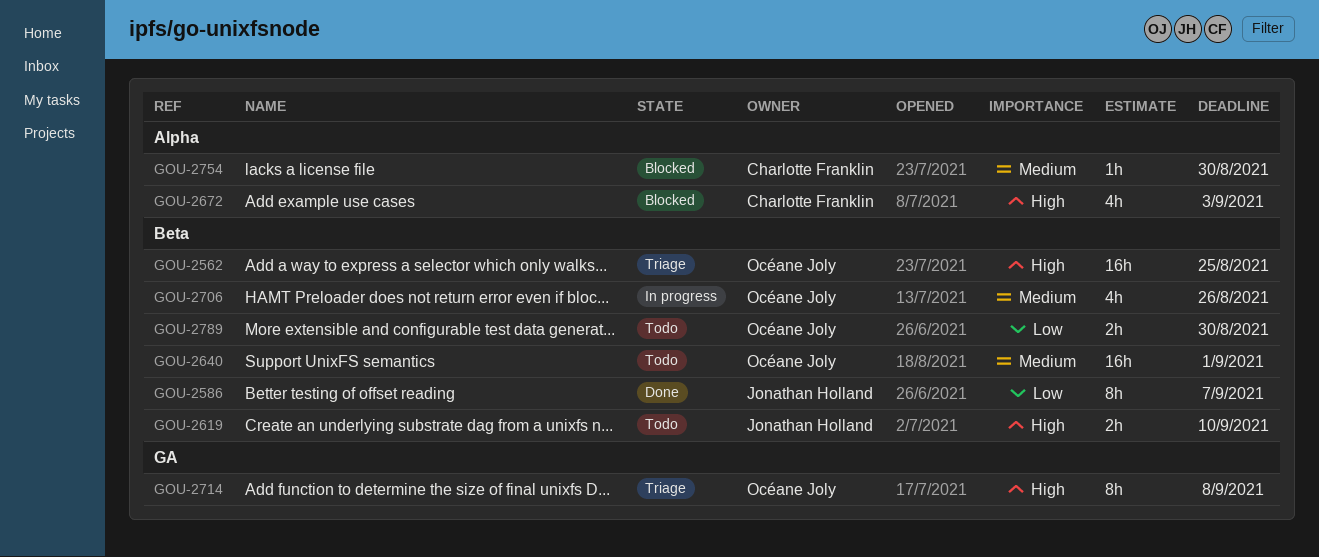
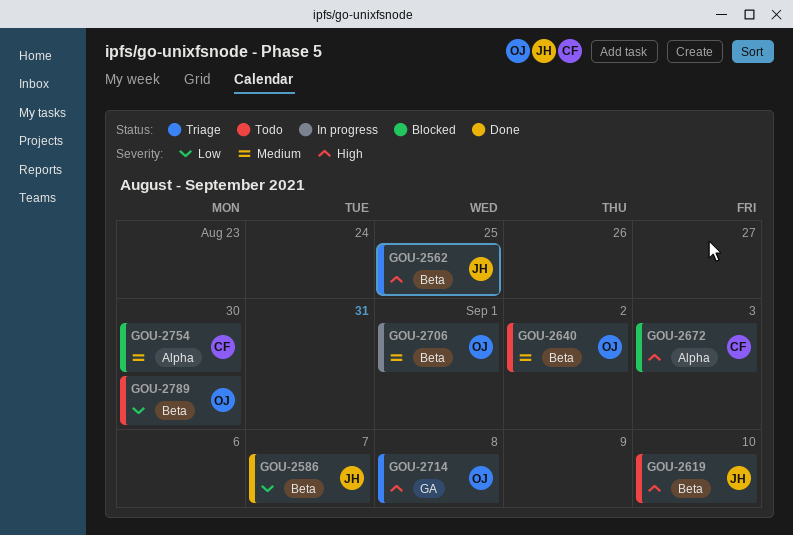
GOU-2562, owner: Océane Joly -> Jonathan Holland
GOU-2640, due: Sep 1 -> Sep 2
GOU-2706, due: Aug 26 -> Sep 1

